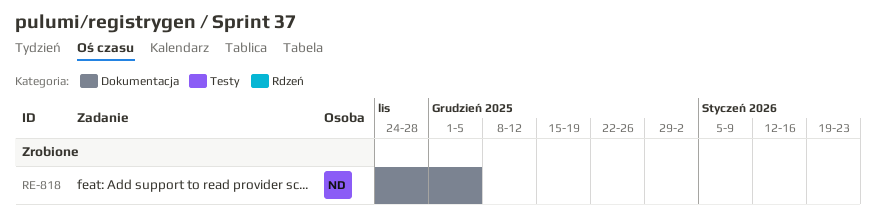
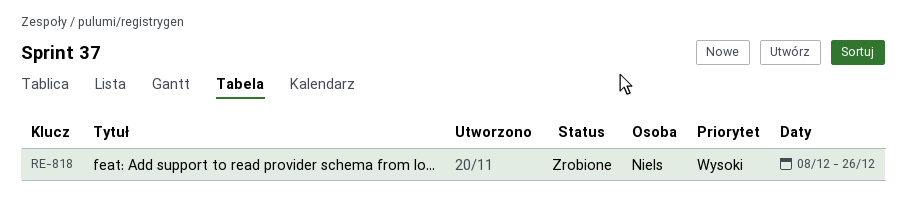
RE-818, start: Nov 24 -> Dec 8
RE-818, due: Dec 5 -> Dec 26

